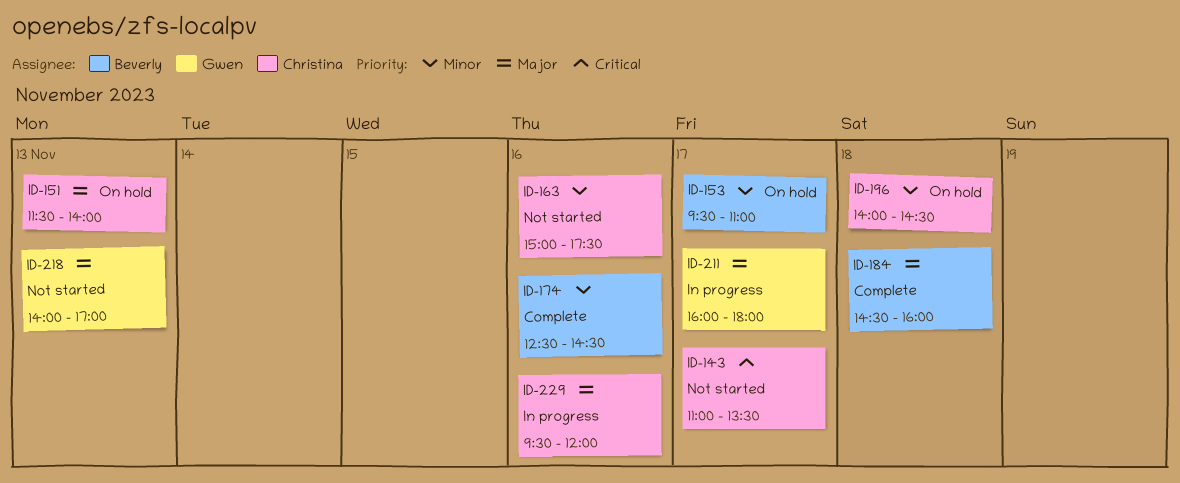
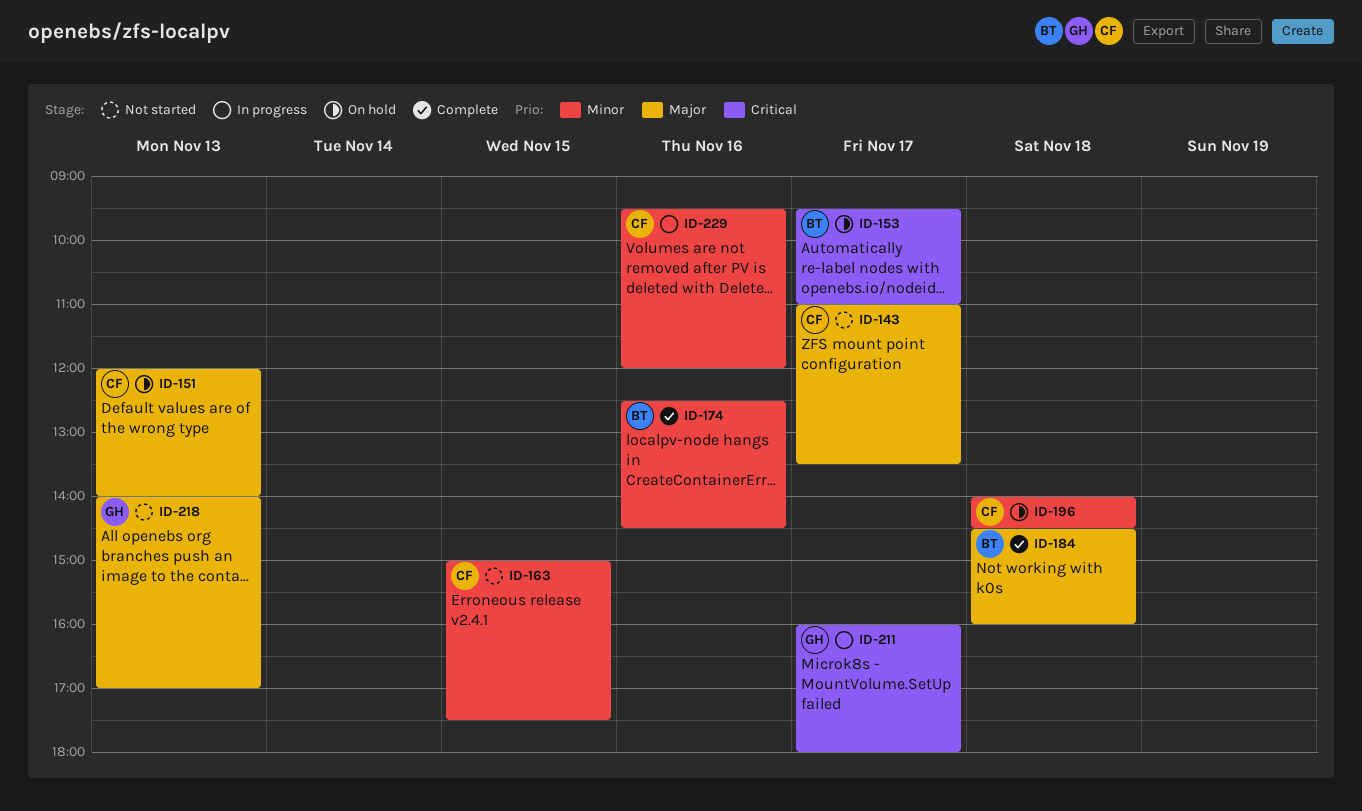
ID-143, priority: Critical -> Major
ID-151, begins: 11:30 -> 12:00
ID-153, priority: Minor -> Critical
ID-163, day: Nov 16 -> Nov 15
ID-211, priority: Major -> Critical
ID-229, priority: Major -> Minor

